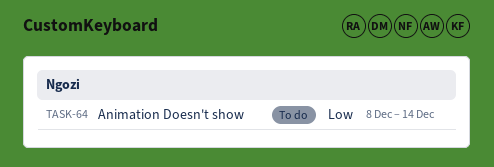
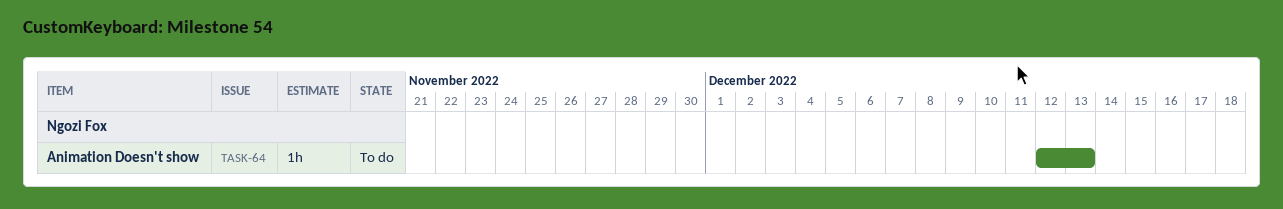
TASK-64, start: Dec 8 -> Dec 12
TASK-64, due: Dec 14 -> Dec 13

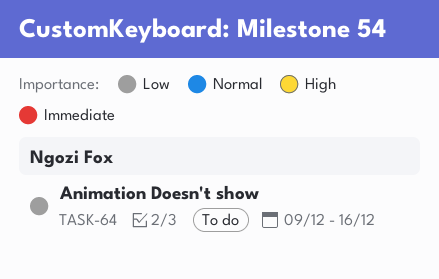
TASK-64, start: Dec 12 -> Dec 9
TASK-64, due: Dec 13 -> Dec 16

